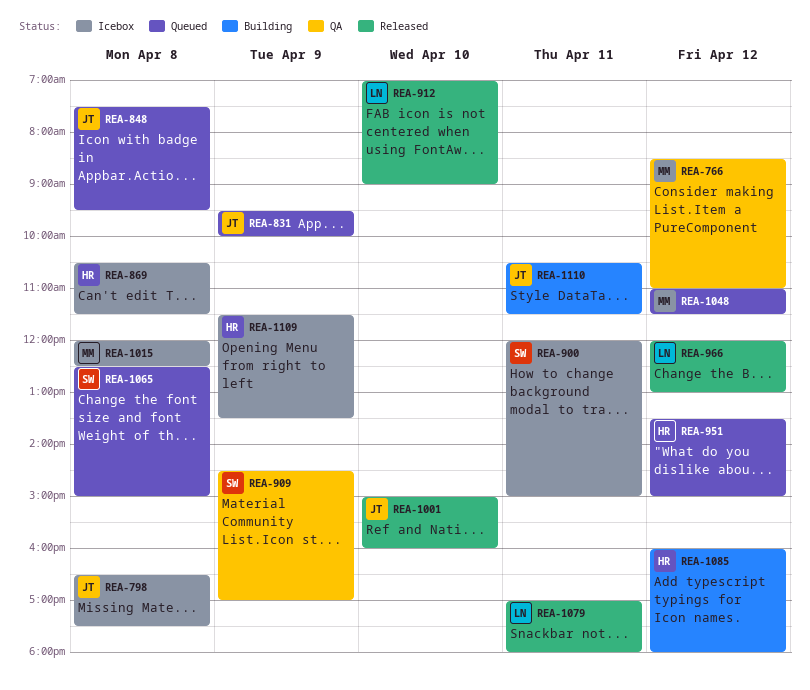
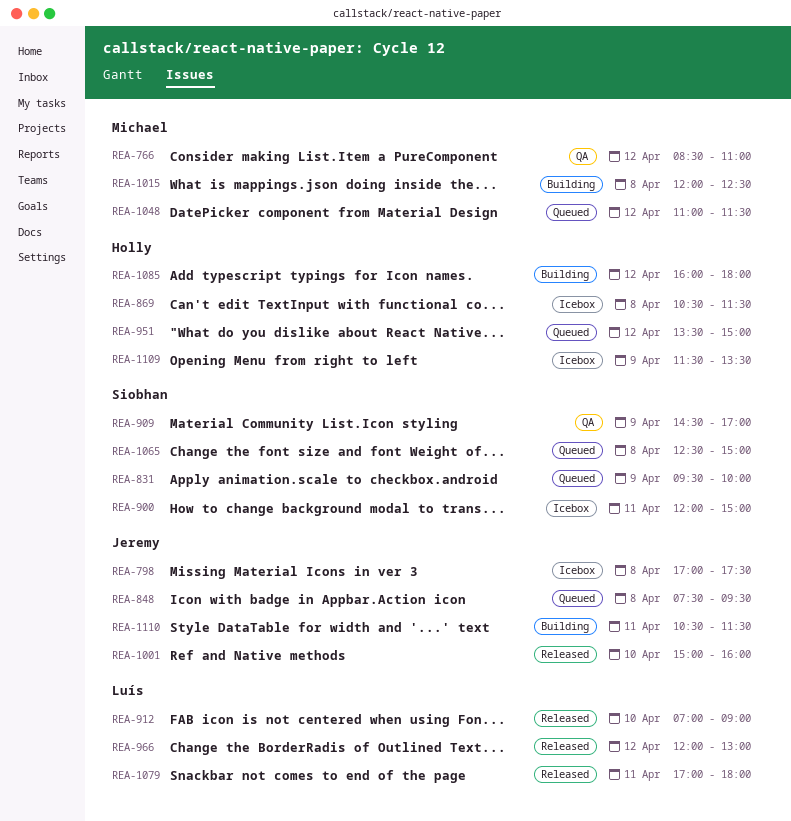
REA-798, begins: 16:30 -> 17:00
REA-831, owner: Jeremy -> Siobhan
REA-1015, status: Icebox -> Building

